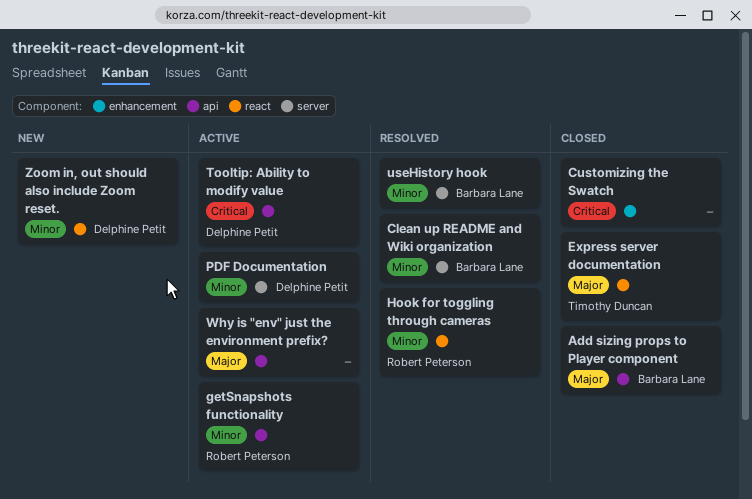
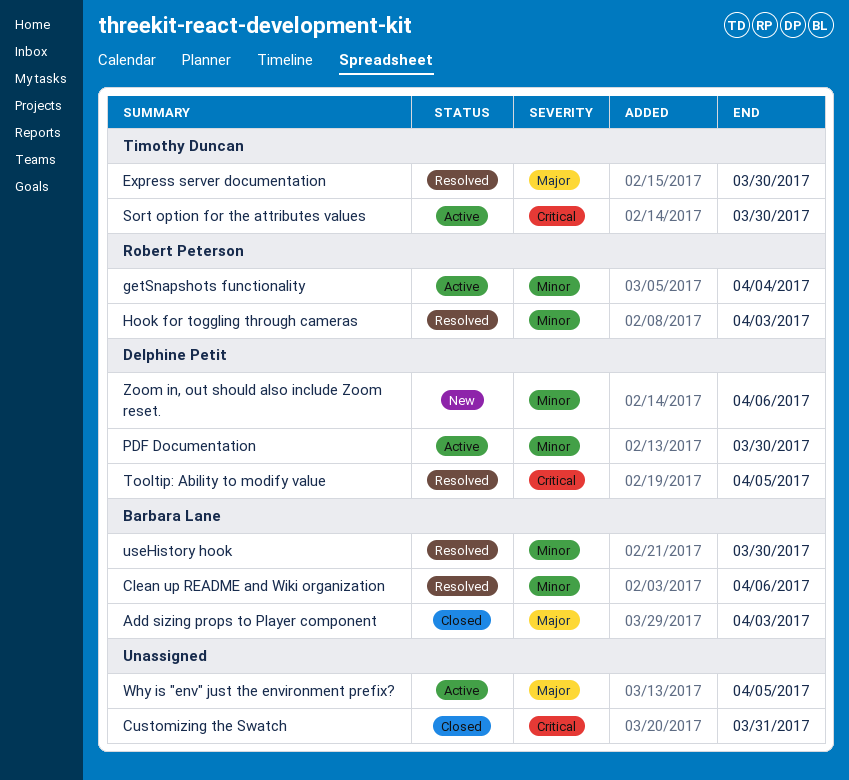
Express server documentation, status: Closed -> Resolved
Sort option for the attributes values: none -> present
Tooltip: Ability to modify value, status: Active -> Resolved

